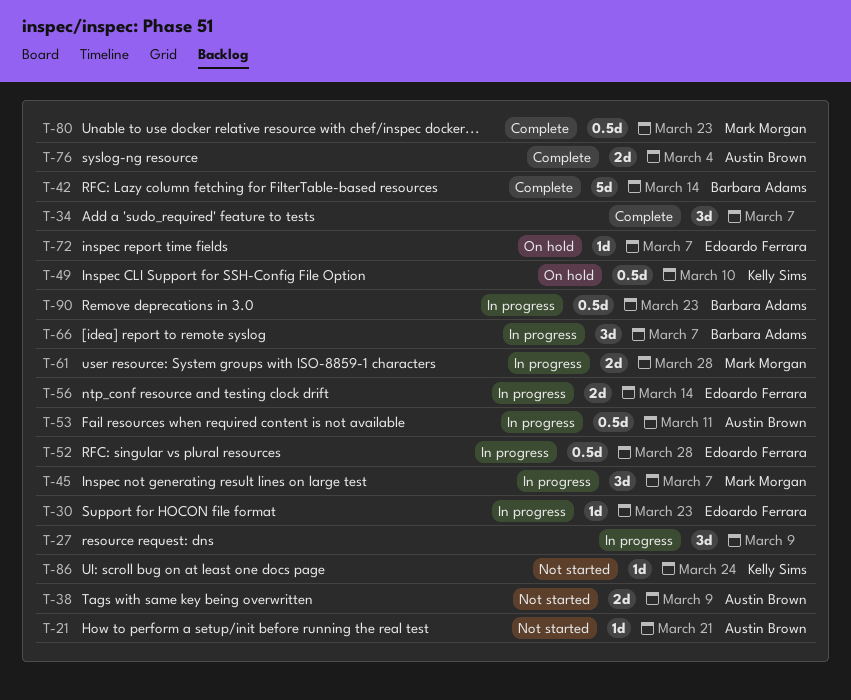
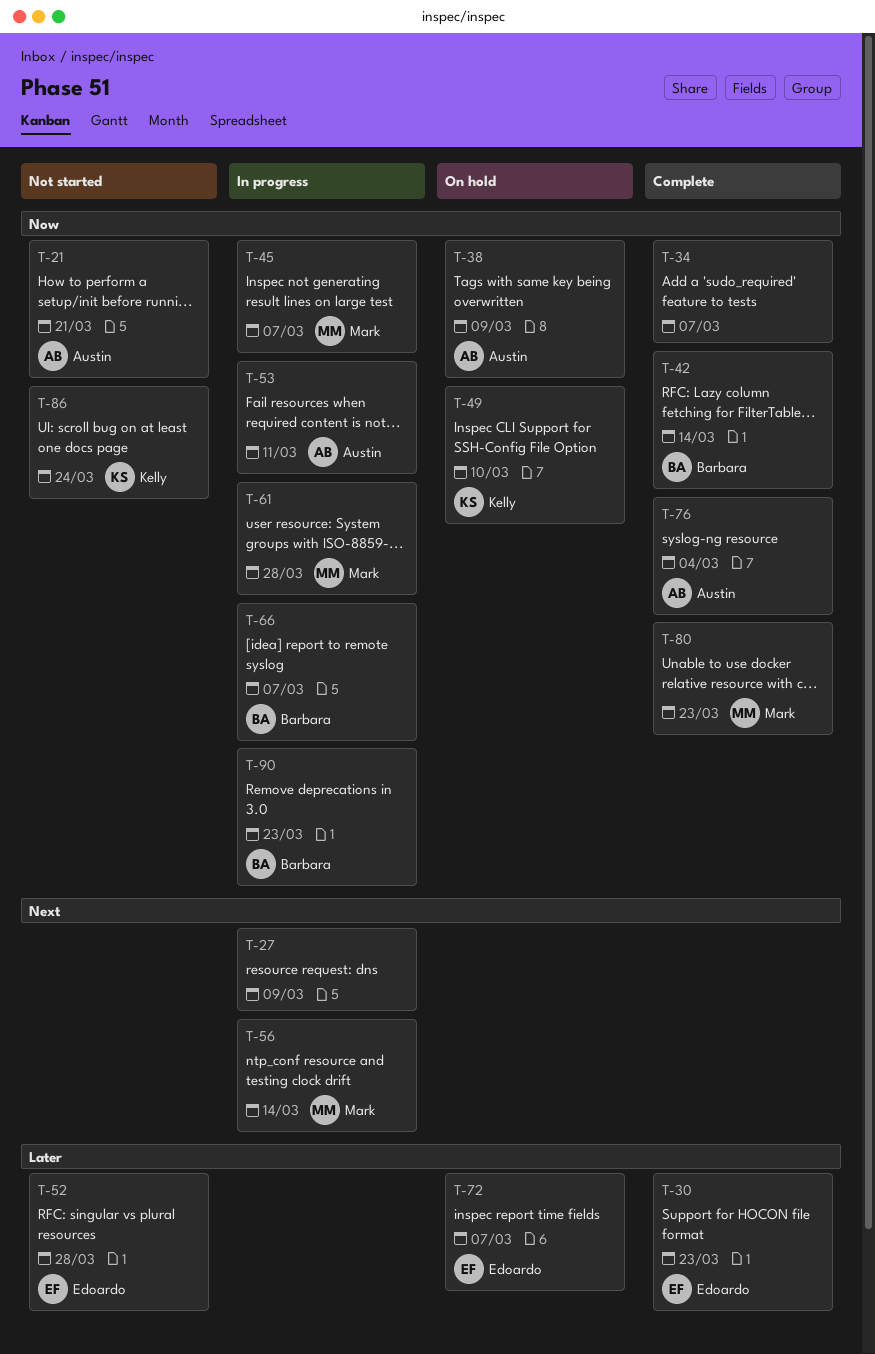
T-30, status: In progress -> Complete
T-38, status: Not started -> On hold
T-52, status: In progress -> Not started
T-56, owner: Edoardo Ferrara -> Mark Morgan

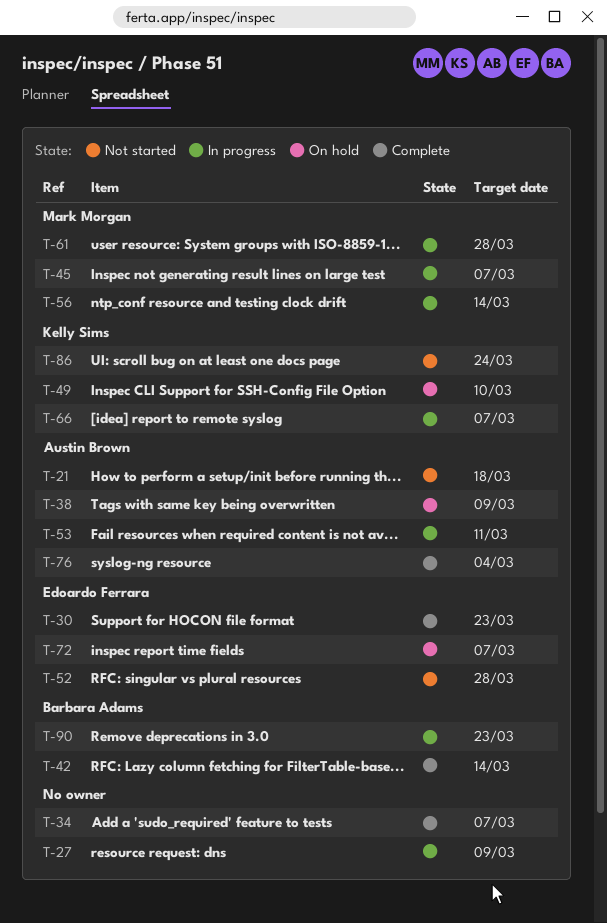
T-21, due: Mar 21 -> Mar 18
T-66, owner: Barbara Adams -> Kelly Sims
T-80: present -> none

